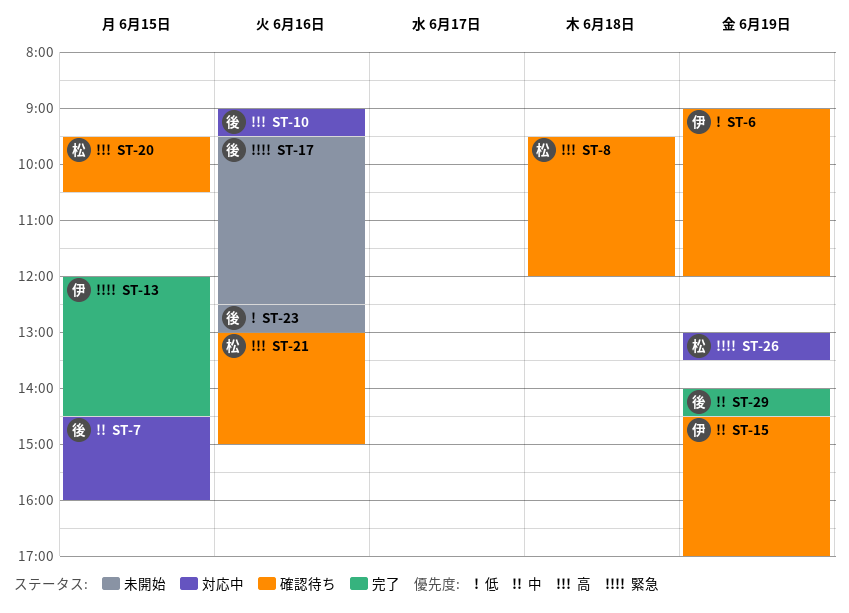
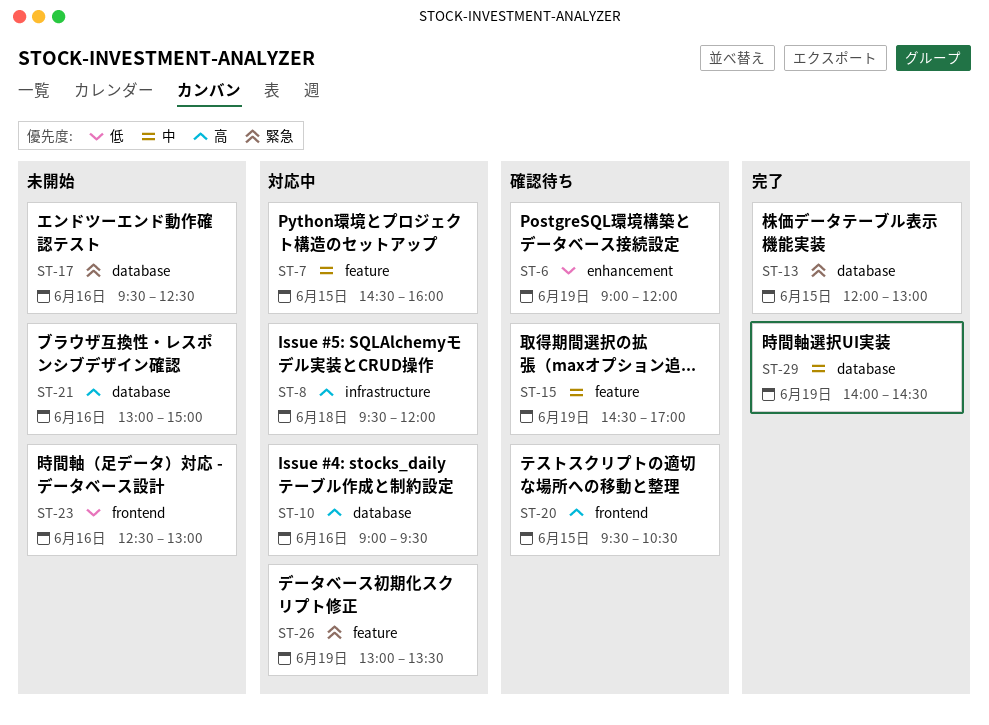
ST-8, status: 確認待ち -> 対応中
ST-13, ends: 14:30 -> 13:00
ST-21, status: 確認待ち -> 未開始

